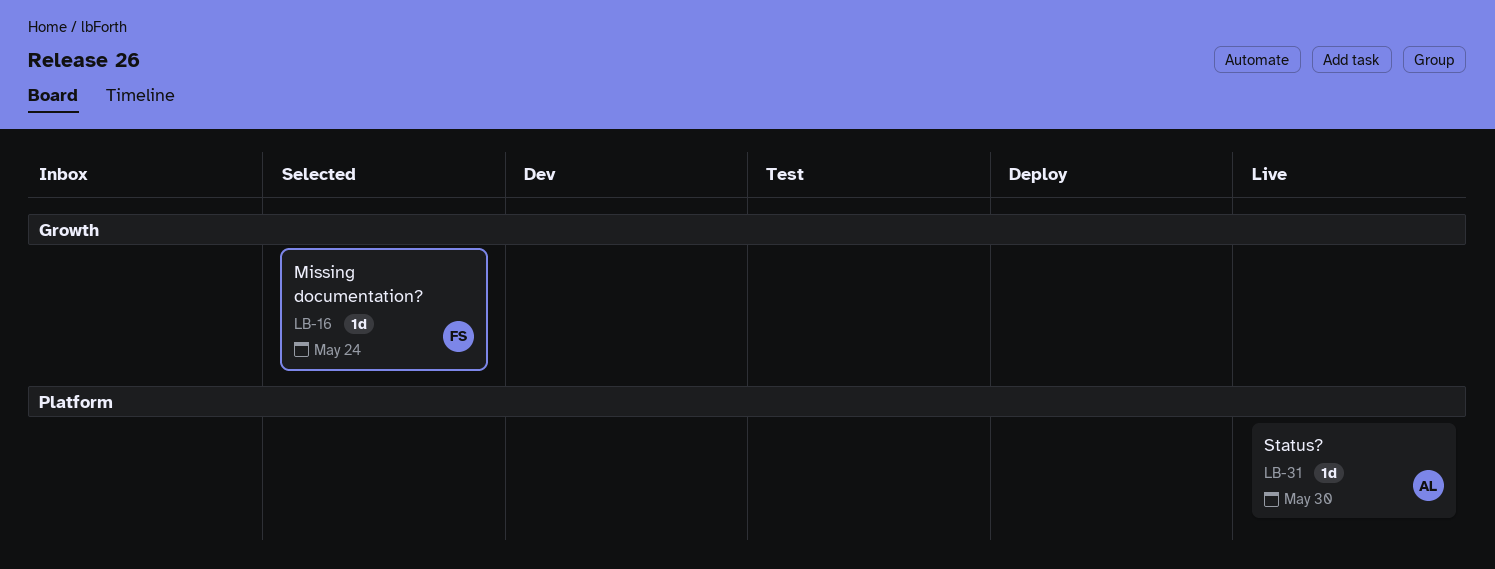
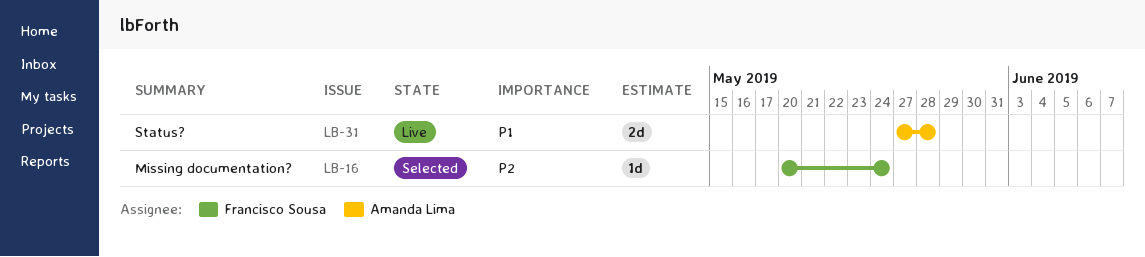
LB-31, estimate: 1d -> 2d
LB-31, due: May 30 -> May 28

